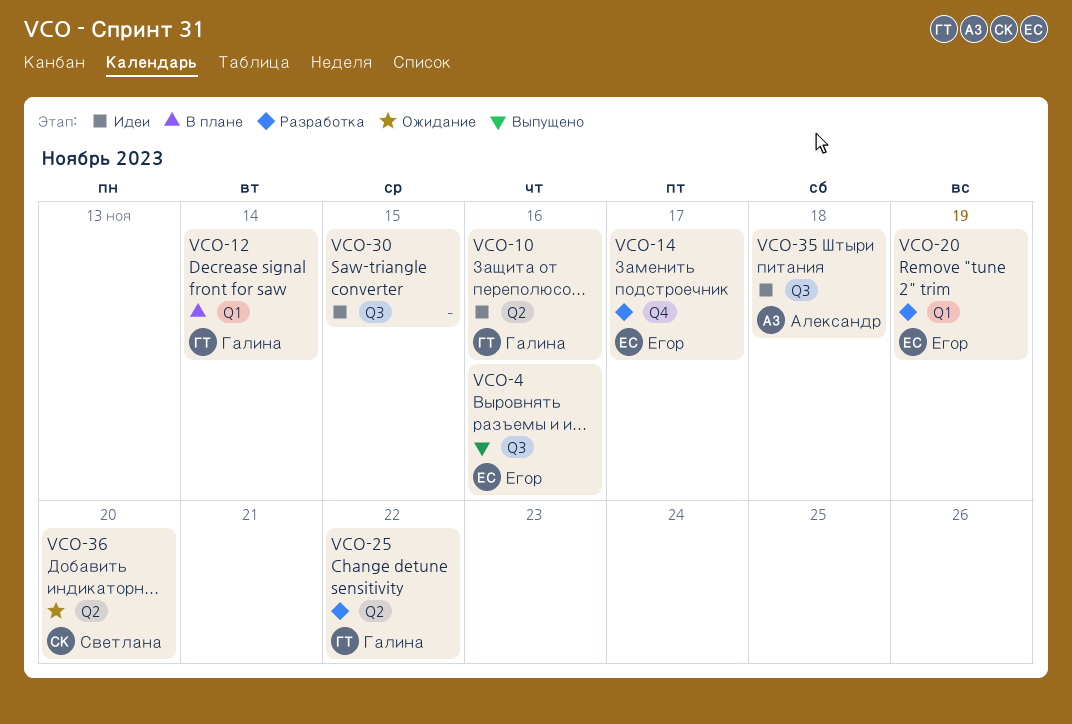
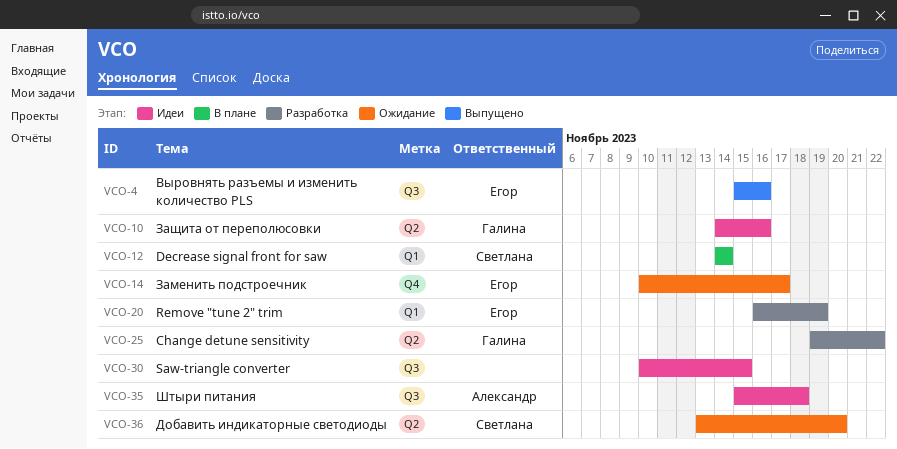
VCO-12, owner: Галина -> Светлана
VCO-14, status: Разработка -> Ожидание

